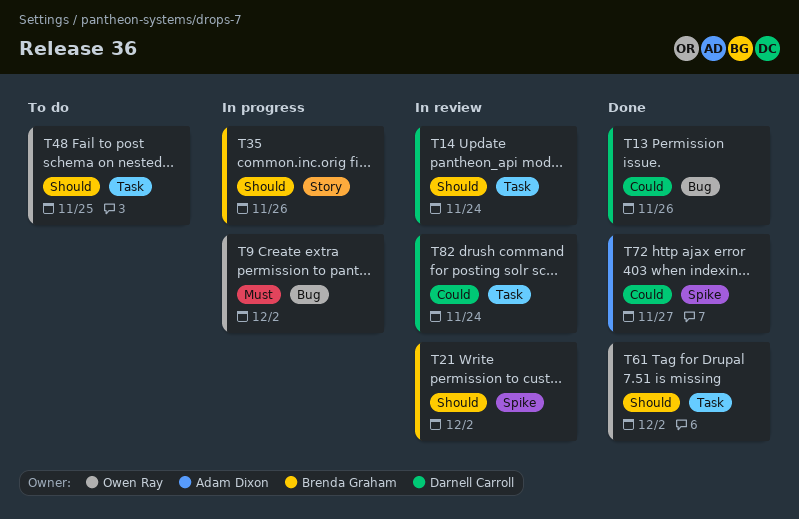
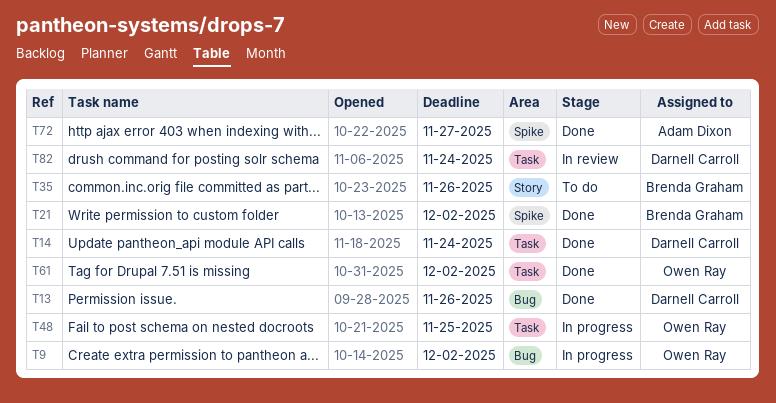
T14, status: In review -> Done
T21, status: In review -> Done
T35, status: In progress -> To do
T48, status: To do -> In progress

